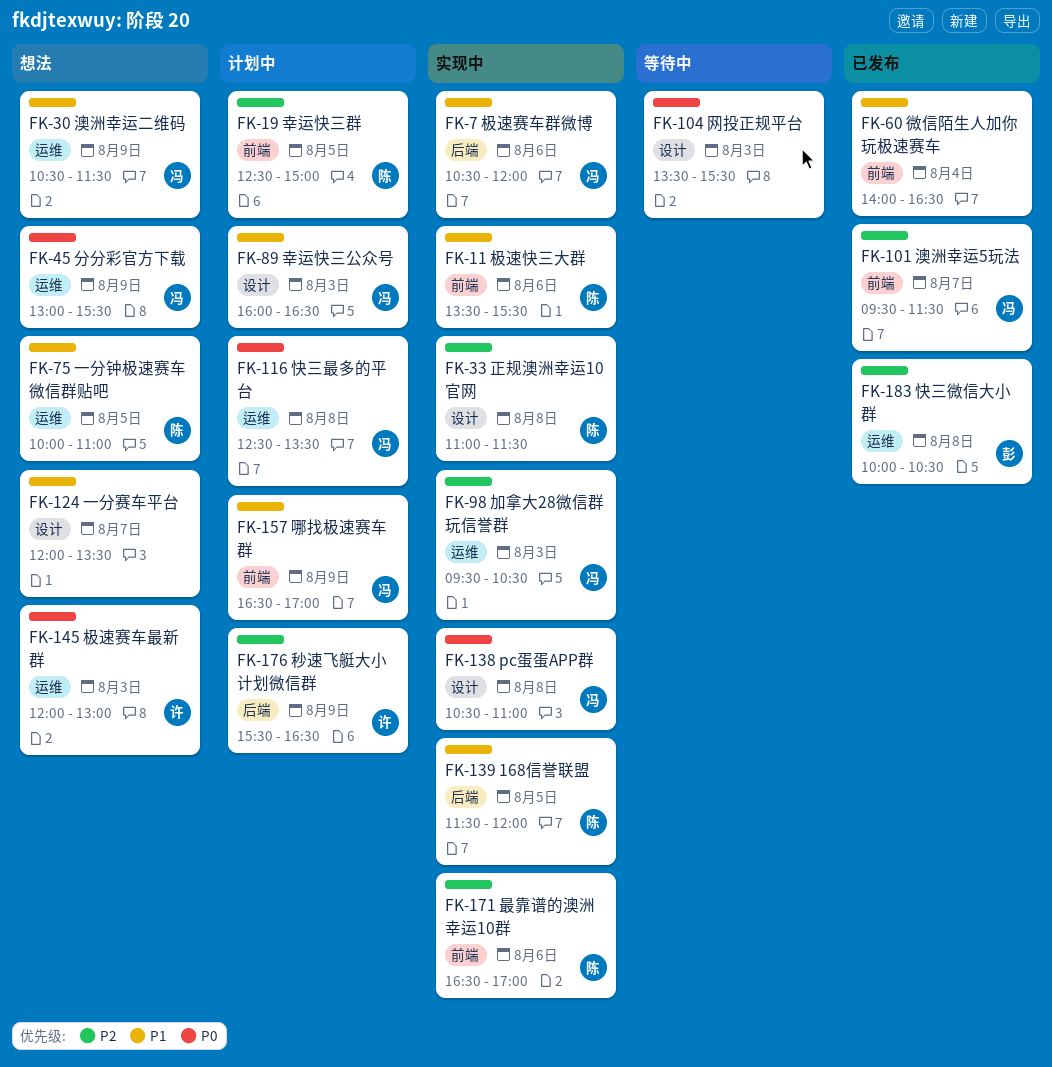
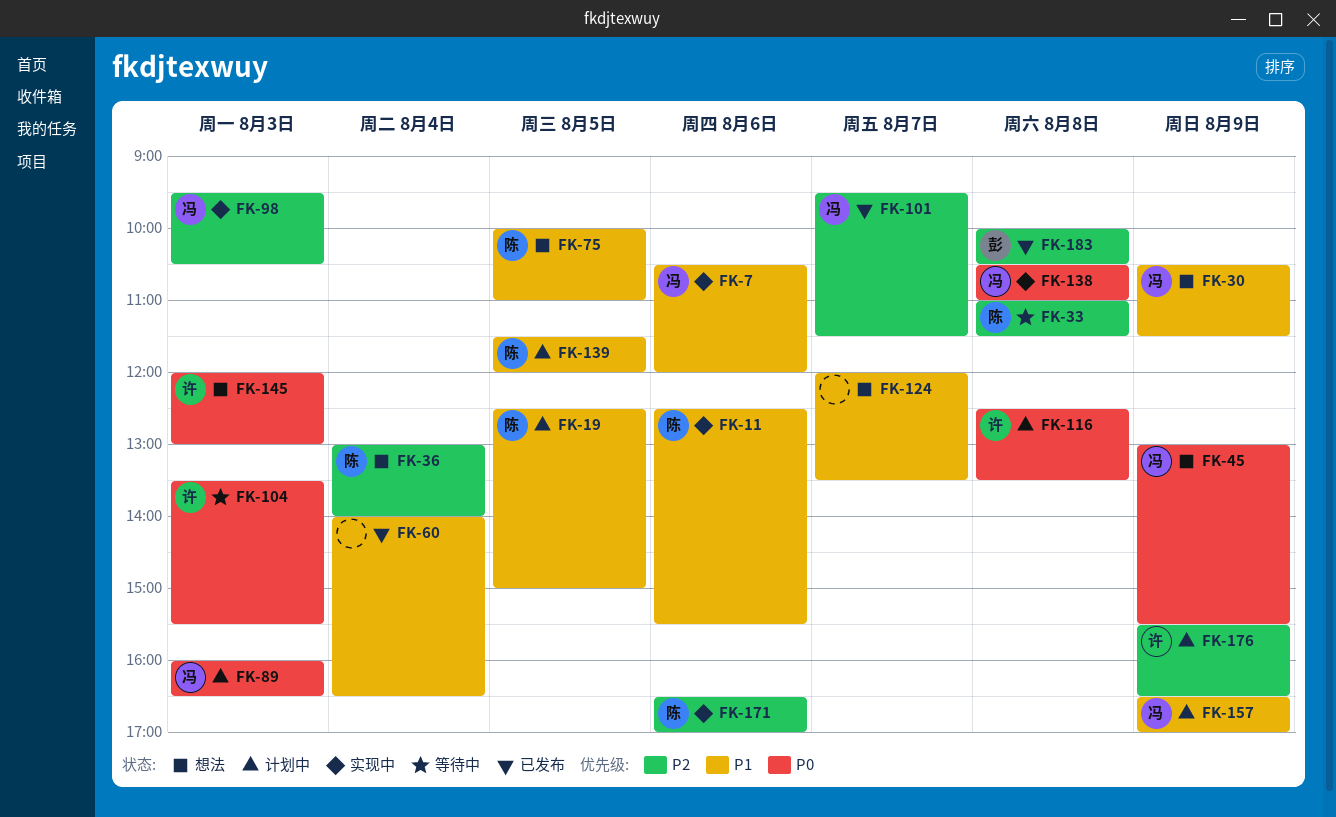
FK-11, begins: 13:30 -> 12:30
FK-19, priority: P2 -> P1
FK-33, status: 实现中 -> 等待中
FK-36: none -> present
FK-89, priority: P1 -> P0
FK-104, owner: none -> 许
FK-116, owner: 冯 -> 许
FK-139, status: 实现中 -> 计划中

